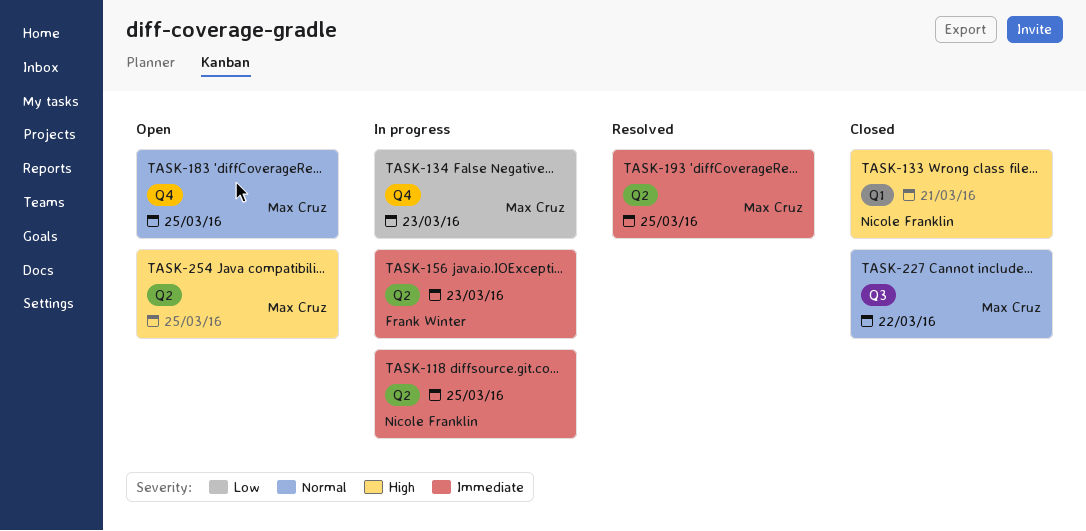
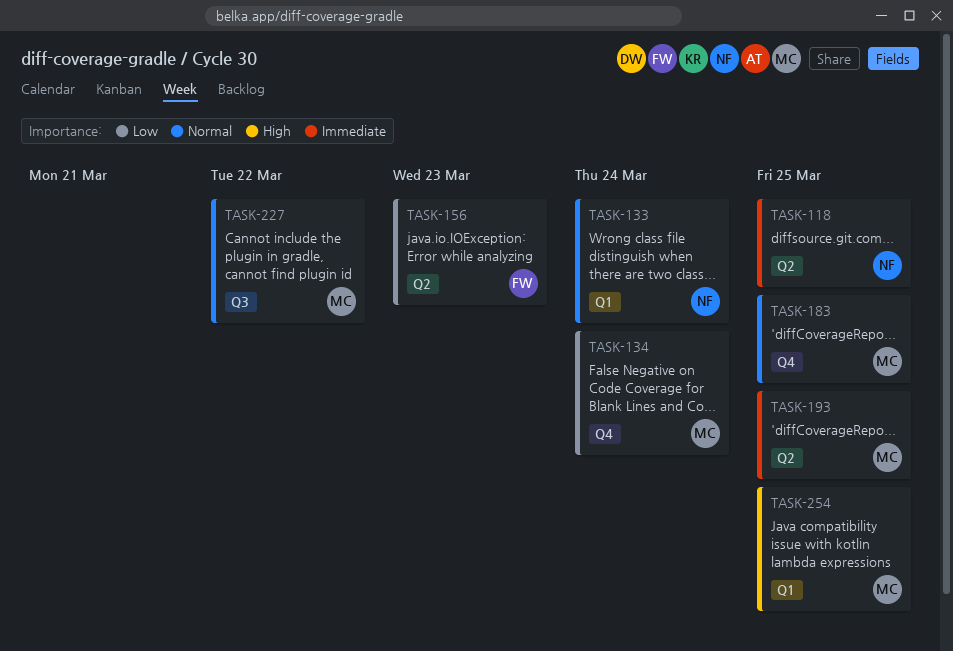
TASK-133, priority: High -> Normal
TASK-133, due: Mar 21 -> Mar 24
TASK-134, due: Mar 23 -> Mar 24
TASK-156, priority: Immediate -> Low
TASK-254, label: Q2 -> Q1

